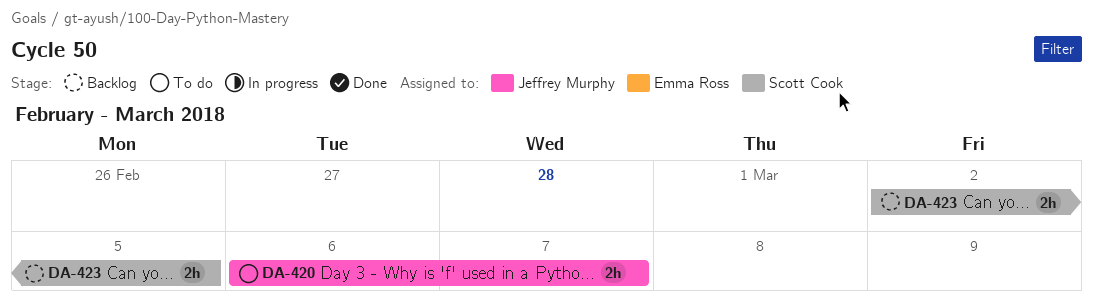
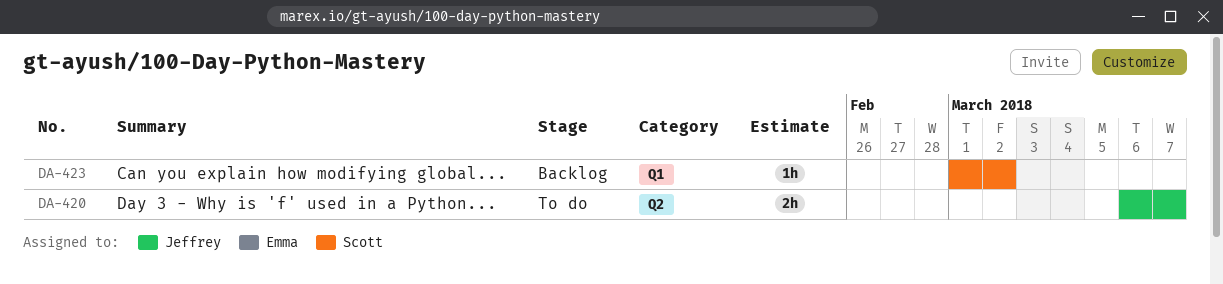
DA-423, estimate: 2h -> 1h
DA-423, start: Mar 2 -> Mar 1
DA-423, due: Mar 5 -> Mar 2

